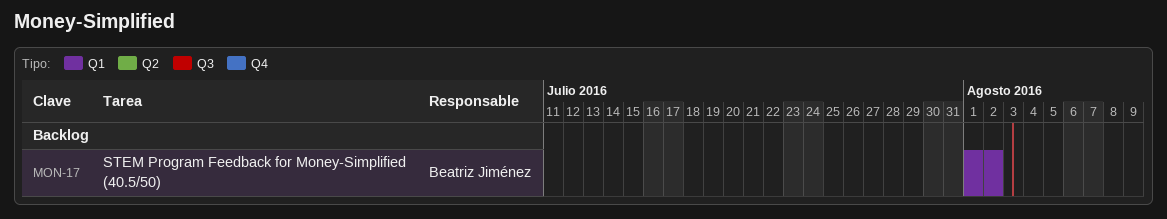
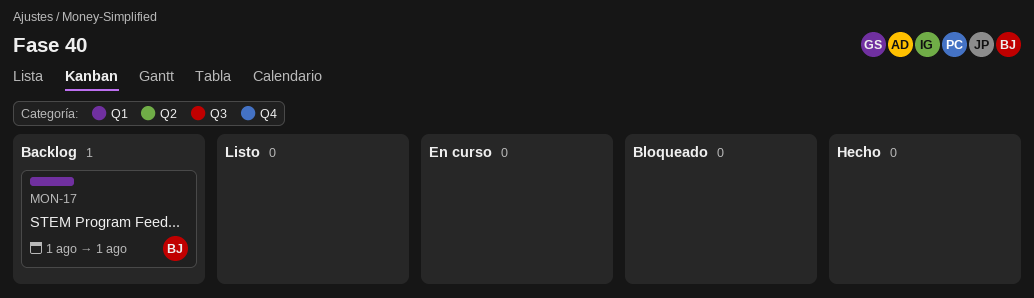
MON-17, due: Aug 2 -> Aug 1

